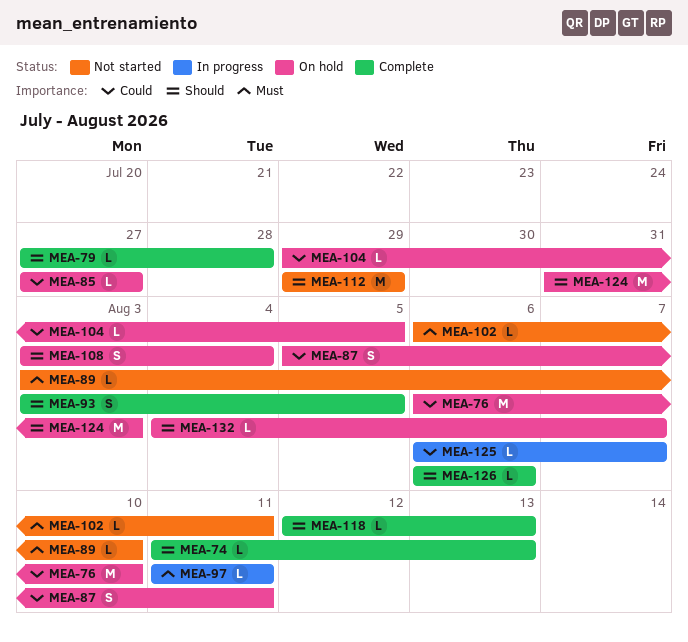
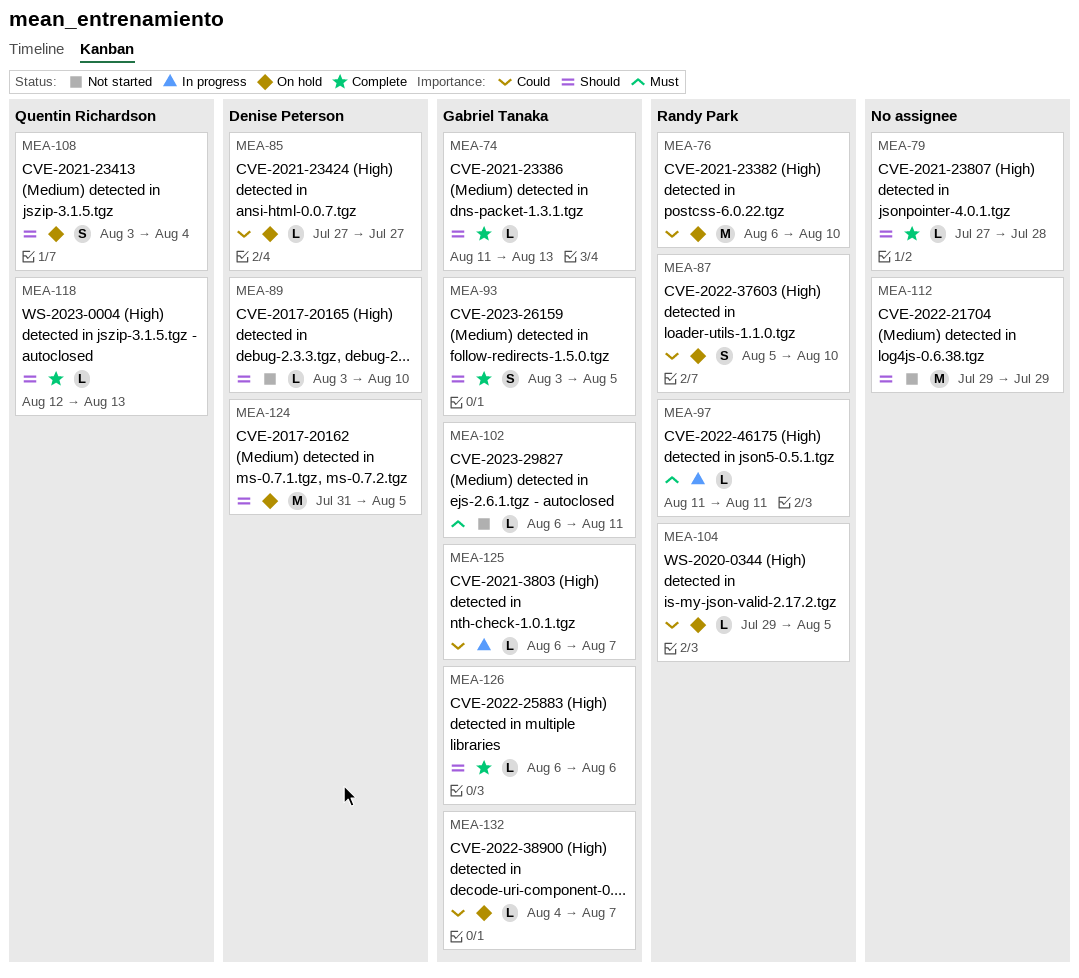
MEA-87, due: Aug 11 -> Aug 10
MEA-89, priority: Must -> Should
MEA-124, due: Aug 3 -> Aug 5
MEA-132, priority: Should -> Could

